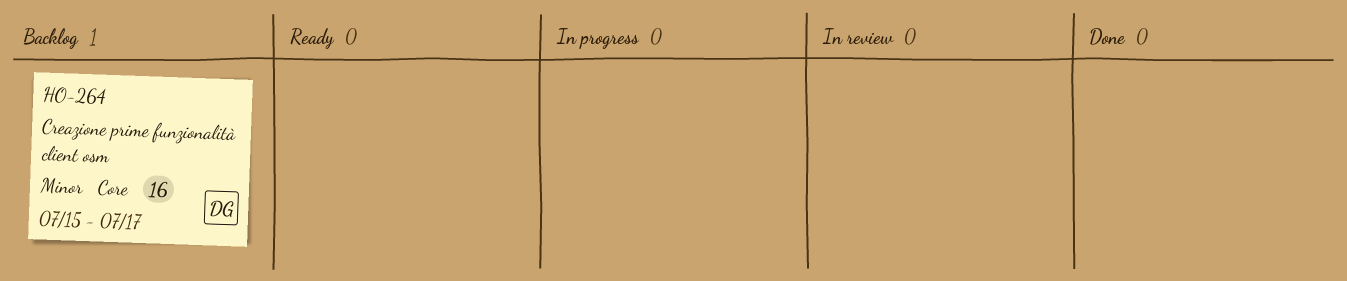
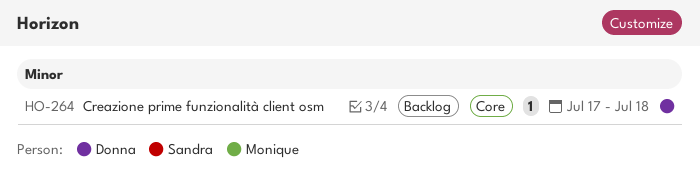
HO-264, estimate: 16 -> 1
HO-264, start: Jul 15 -> Jul 17
HO-264, due: Jul 17 -> Jul 18

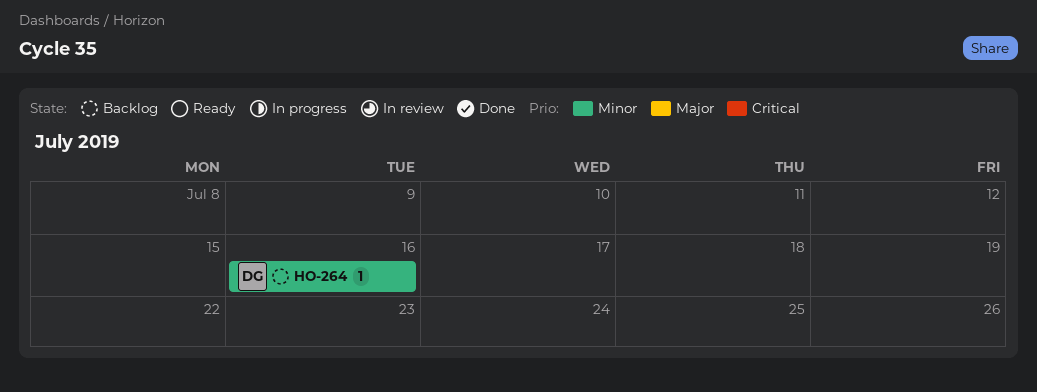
HO-264, start: Jul 17 -> Jul 16
HO-264, due: Jul 18 -> Jul 16

